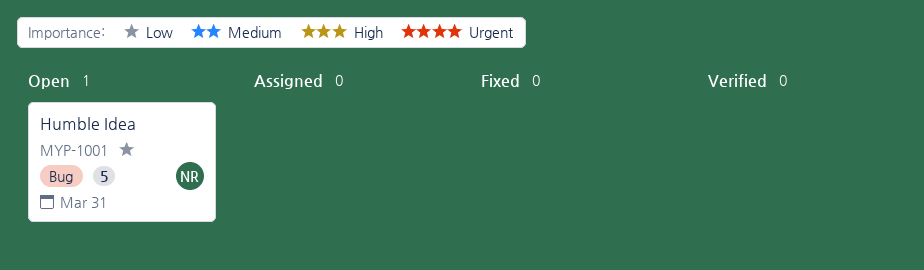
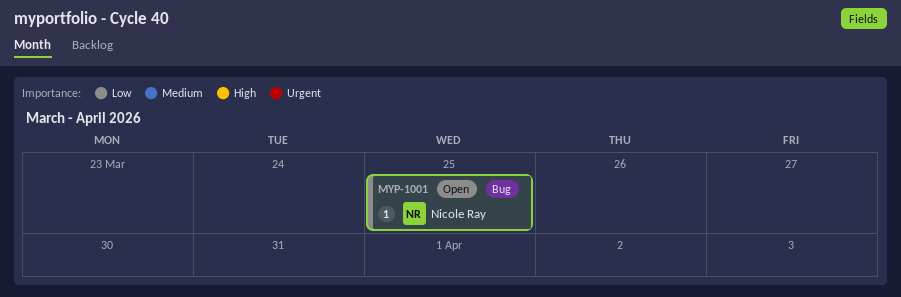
MYP-1001, estimate: 5 -> 1
MYP-1001, due: Mar 31 -> Mar 25

